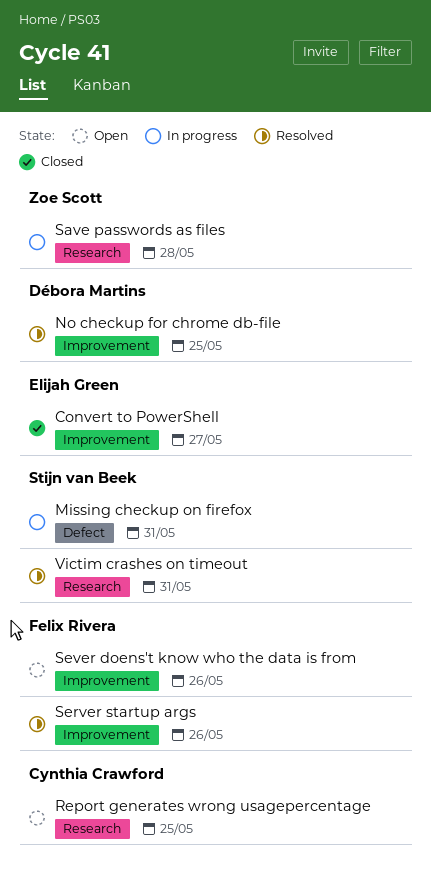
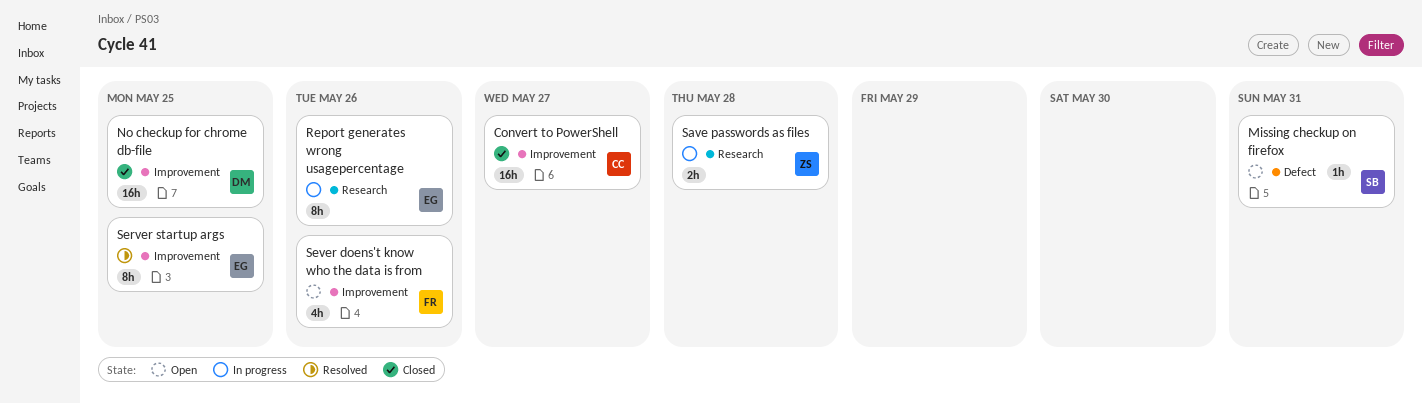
Convert to PowerShell, owner: Elijah Green -> Cynthia Crawford
Missing checkup on firefox, status: In progress -> Open
No checkup for chrome db-file, status: Resolved -> Closed
Report generates wrong usagepercentage, status: Open -> In progress
Report generates wrong usagepercentage, owner: Cynthia Crawford -> Elijah Green
Report generates wrong usagepercentage, due: May 25 -> May 26
Server startup args, owner: Felix Rivera -> Elijah Green
Server startup args, due: May 26 -> May 25
Victim crashes on timeout: present -> none

